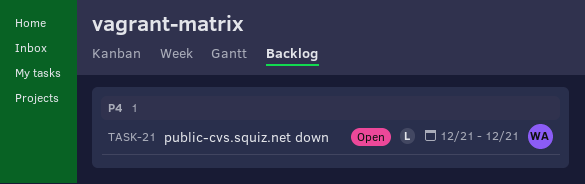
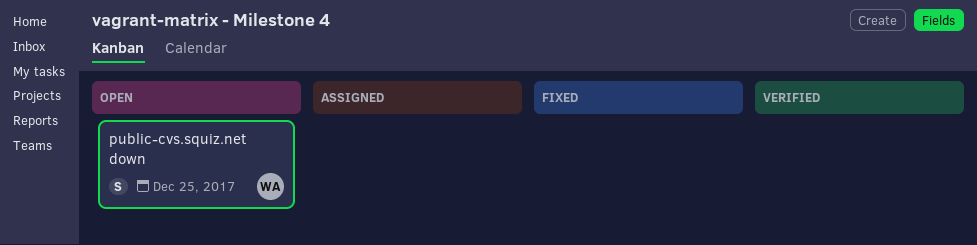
public-cvs.squiz.net down, estimate: L -> S
public-cvs.squiz.net down, due: Dec 21 -> Dec 25

